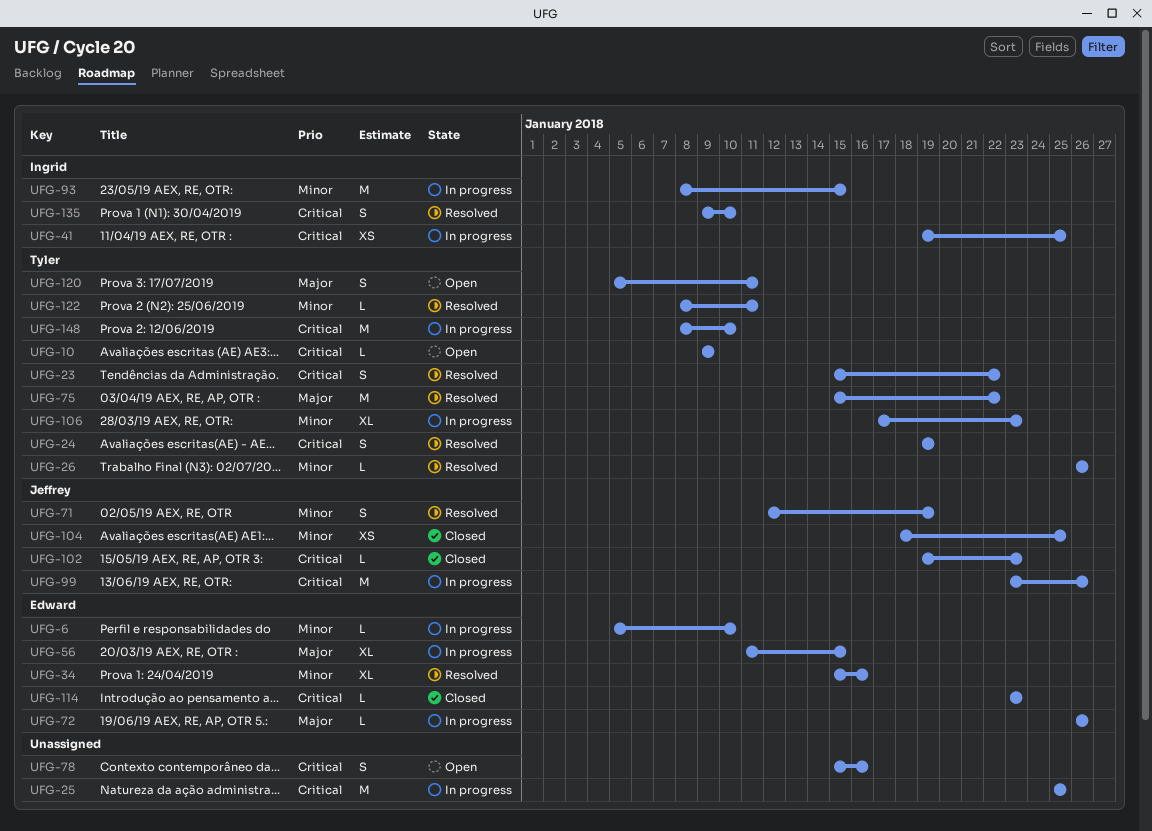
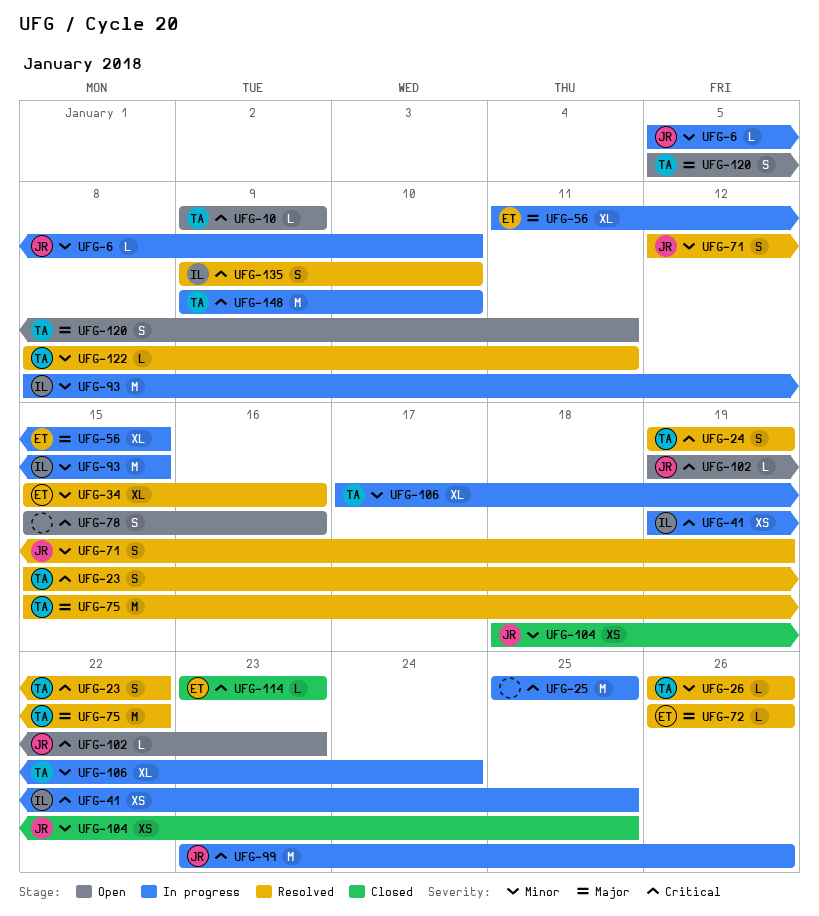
UFG-6, owner: Edward -> Jeffrey
UFG-72, status: In progress -> Resolved
UFG-102, status: Closed -> Open
UFG-106, due: Jan 23 -> Jan 24
UFG-148, start: Jan 8 -> Jan 9

